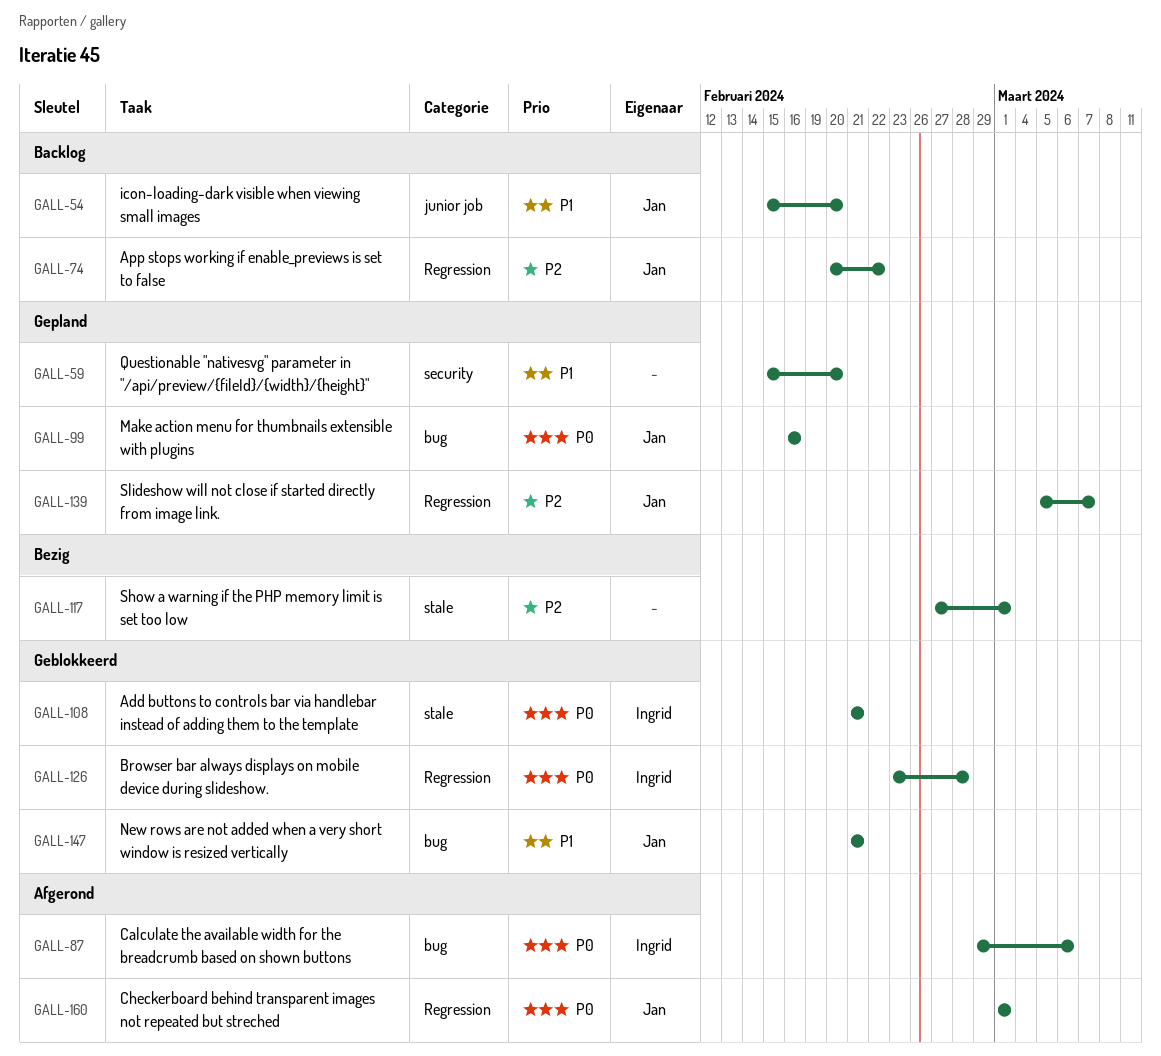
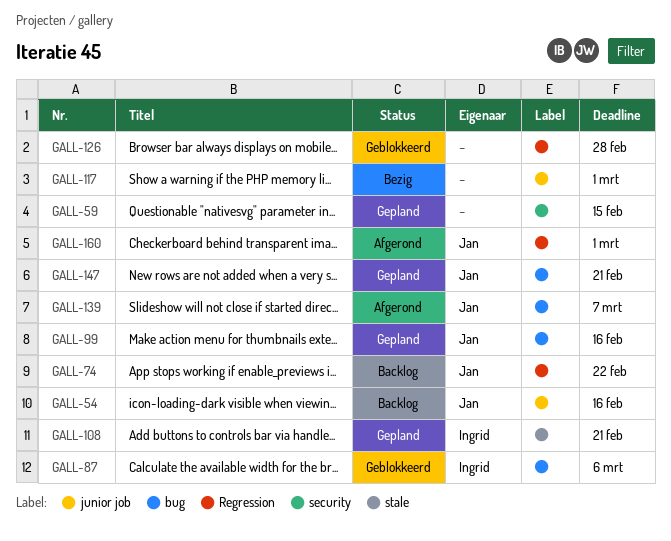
GALL-54, due: Feb 20 -> Feb 16
GALL-59, due: Feb 20 -> Feb 15
GALL-87, status: Afgerond -> Geblokkeerd
GALL-108, status: Geblokkeerd -> Gepland
GALL-117, label: stale -> junior job
GALL-126, owner: Ingrid -> none
GALL-139, status: Gepland -> Afgerond
GALL-139, label: Regression -> bug
GALL-147, status: Geblokkeerd -> Gepland

